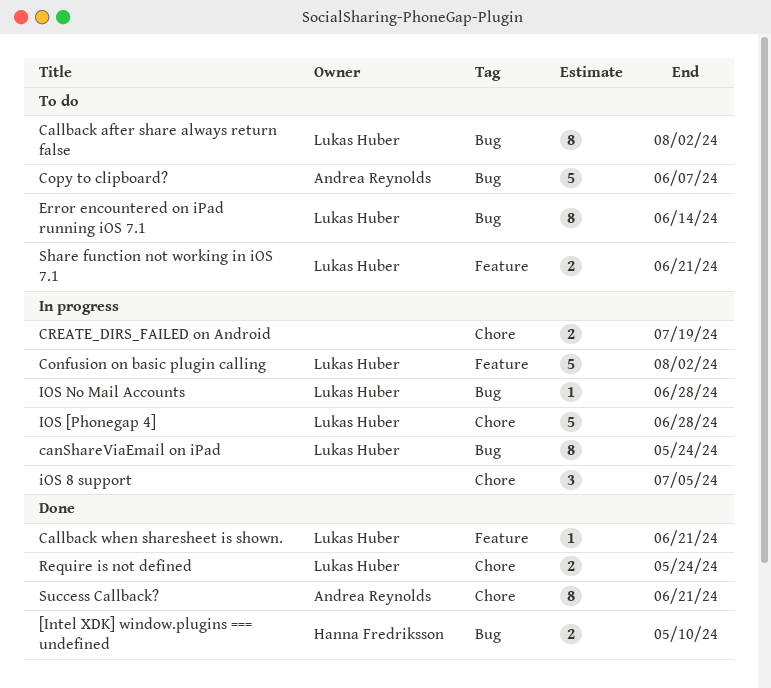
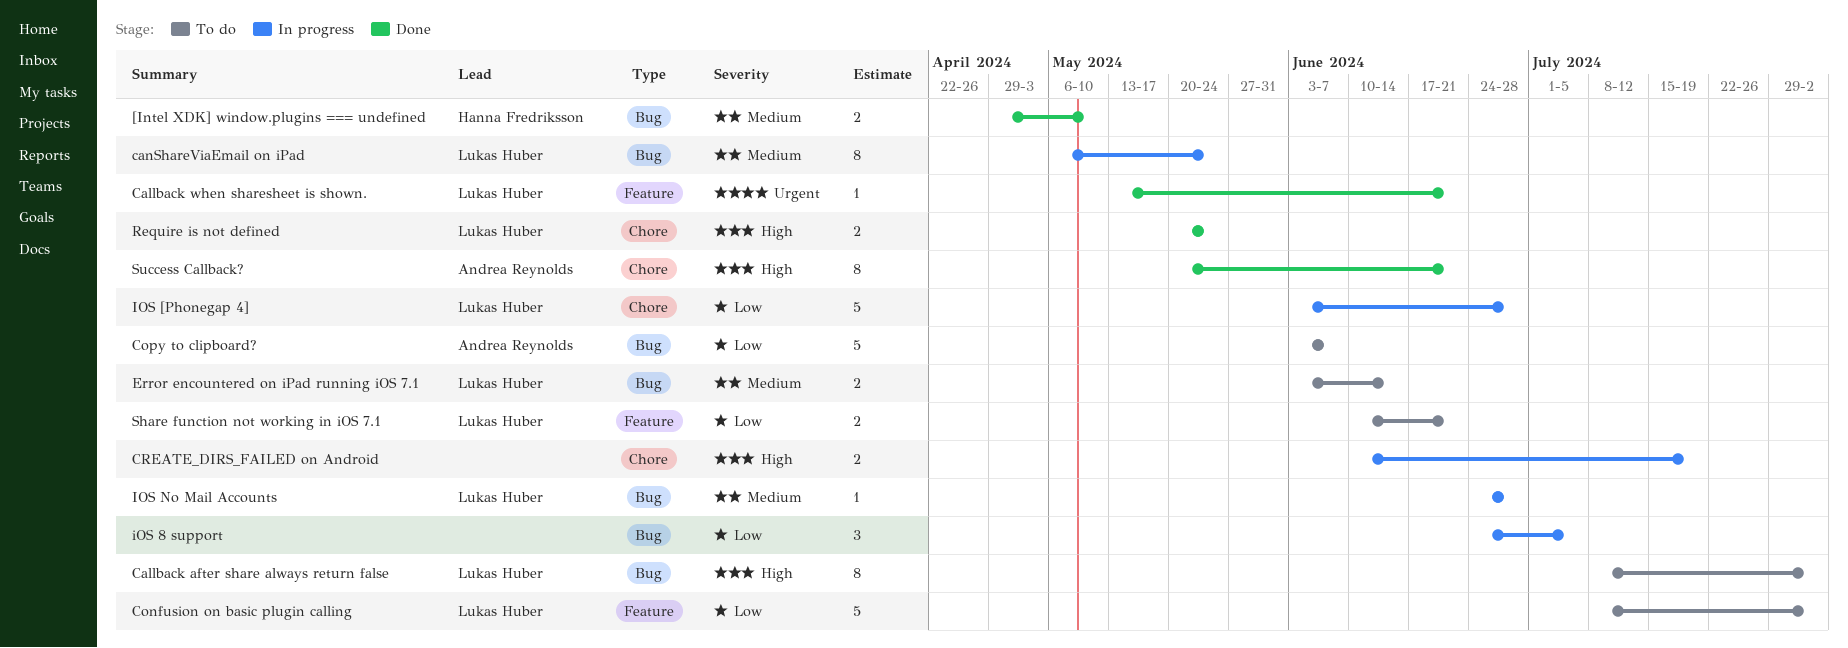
Confusion on basic plugin calling, status: In progress -> To do
Error encountered on iPad running iOS 7.1, estimate: 8 -> 2
iOS 8 support, label: Chore -> Bug

